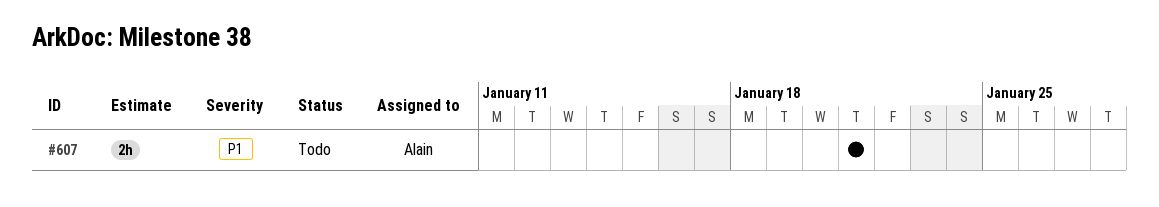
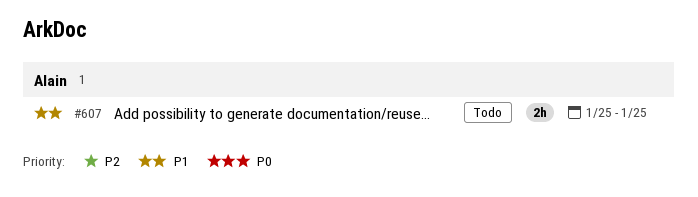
#607, start: Jan 21 -> Jan 25
#607, due: Jan 21 -> Jan 25

